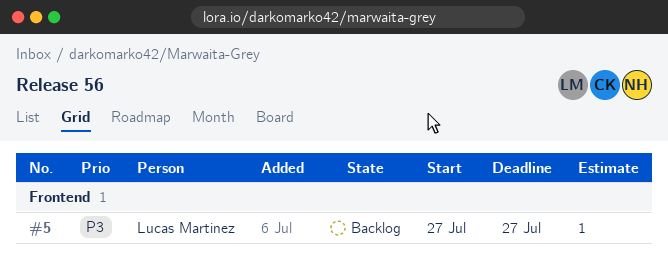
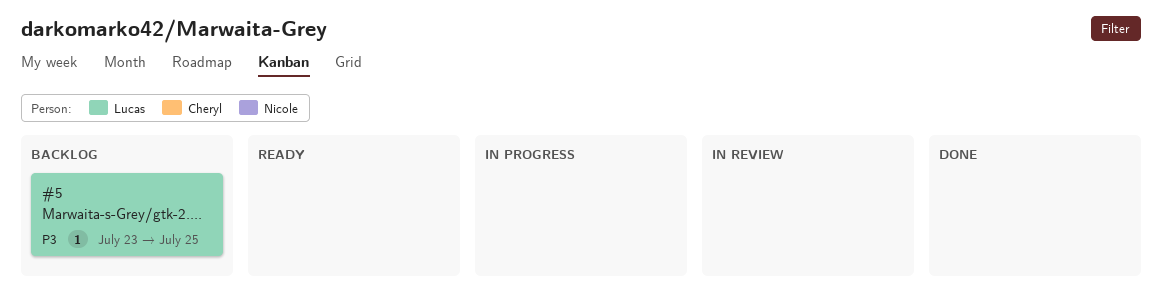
#5, start: Jul 27 -> Jul 23
#5, due: Jul 27 -> Jul 25

